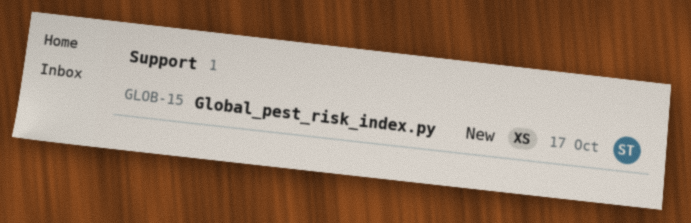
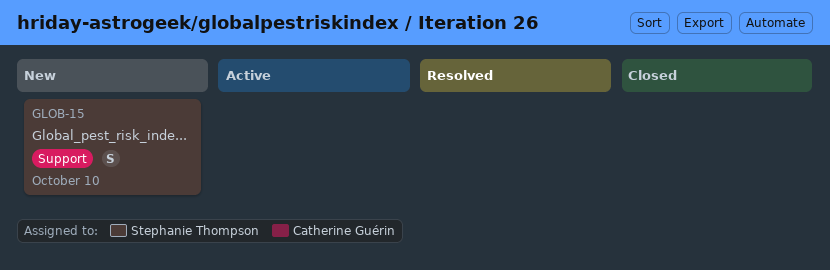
GLOB-15, estimate: XS -> S
GLOB-15, due: Oct 17 -> Oct 10

